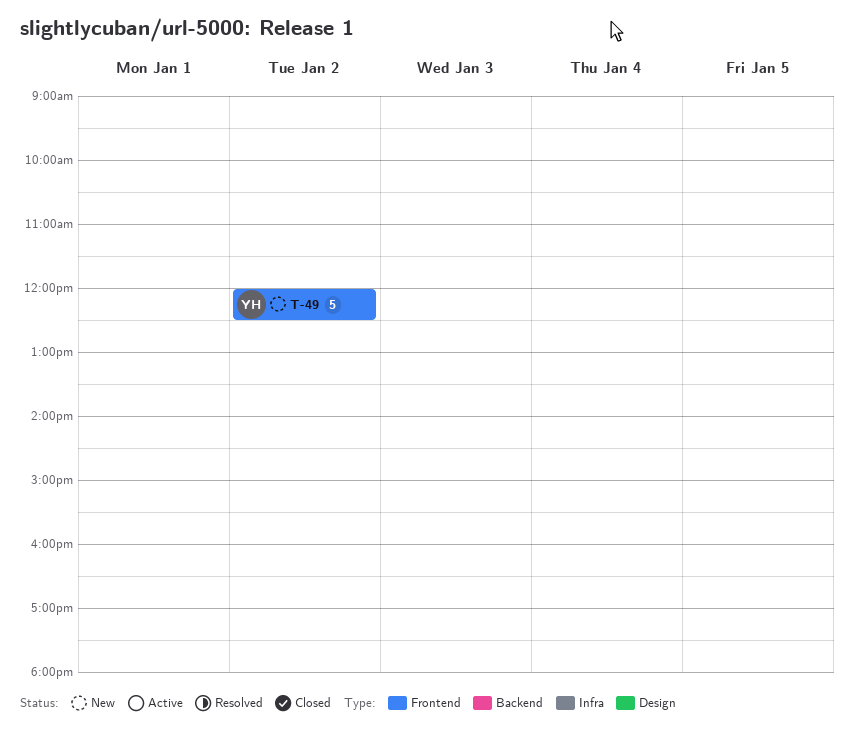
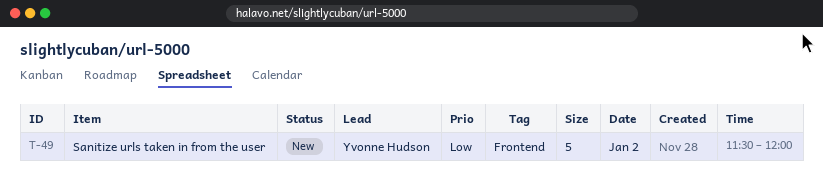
T-49, begins: 12:00 -> 11:30
T-49, ends: 12:30 -> 12:00

